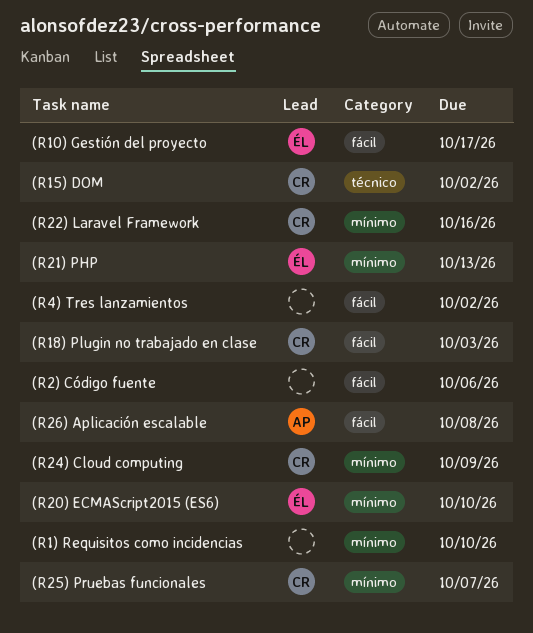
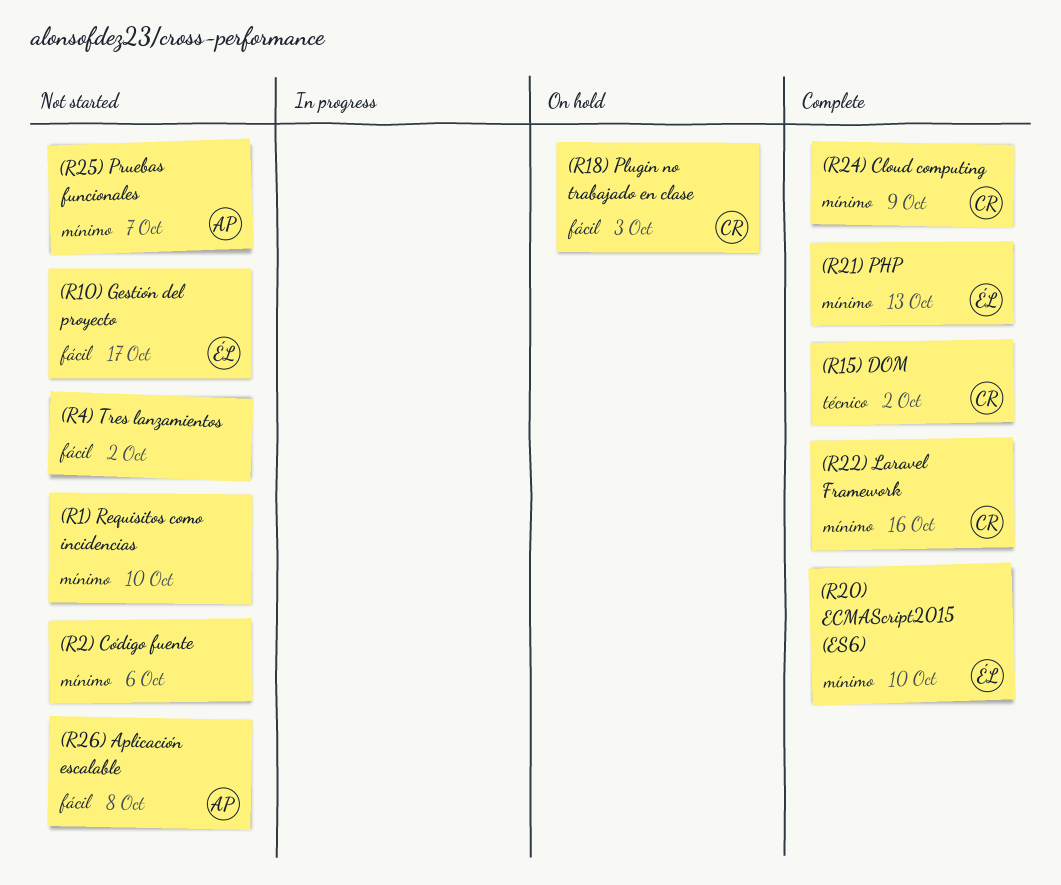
(R2) Código fuente, label: fácil -> mínimo
(R25) Pruebas funcionales, owner: CR -> AP

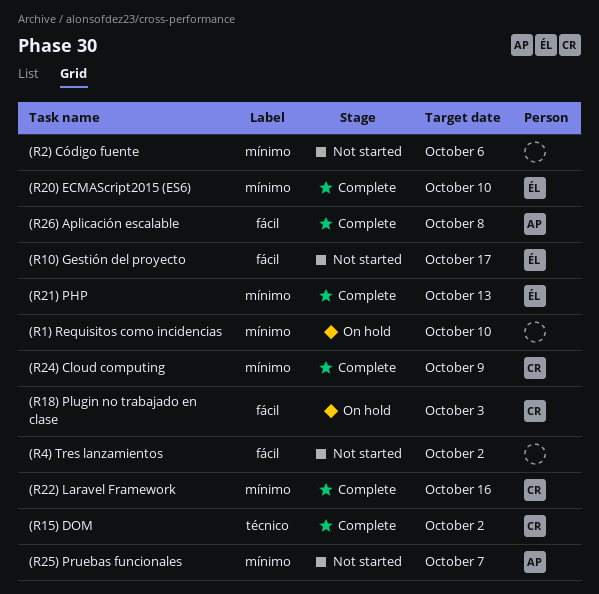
(R1) Requisitos como incidencias, status: Not started -> On hold
(R26) Aplicación escalable, status: Not started -> Complete

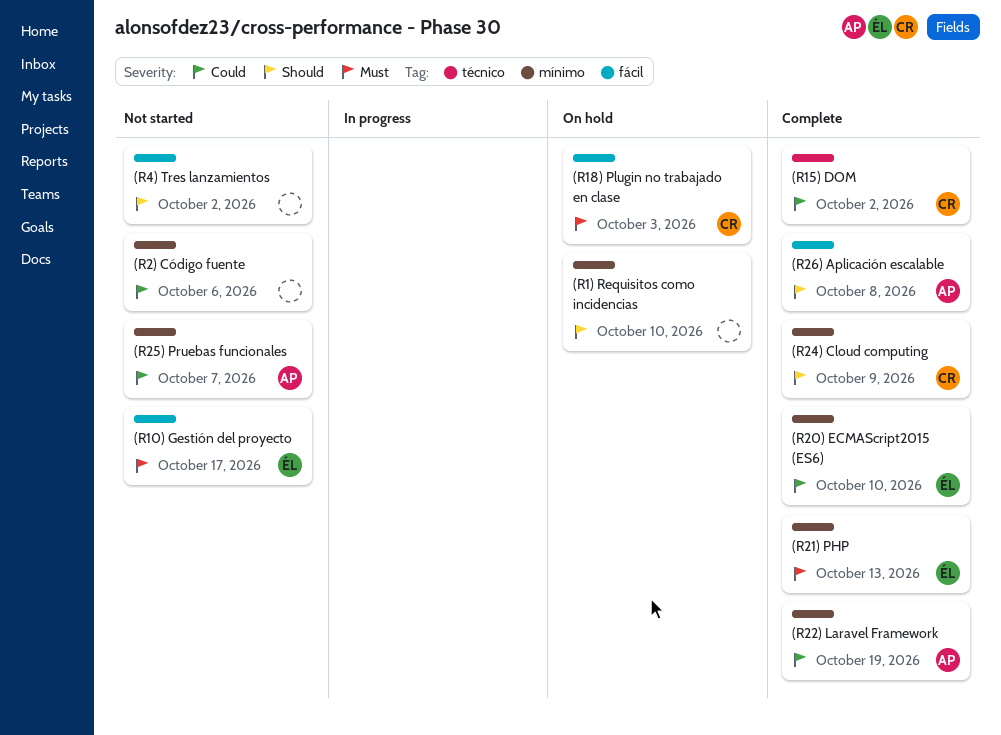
(R22) Laravel Framework, owner: CR -> AP
(R22) Laravel Framework, due: Oct 16 -> Oct 19

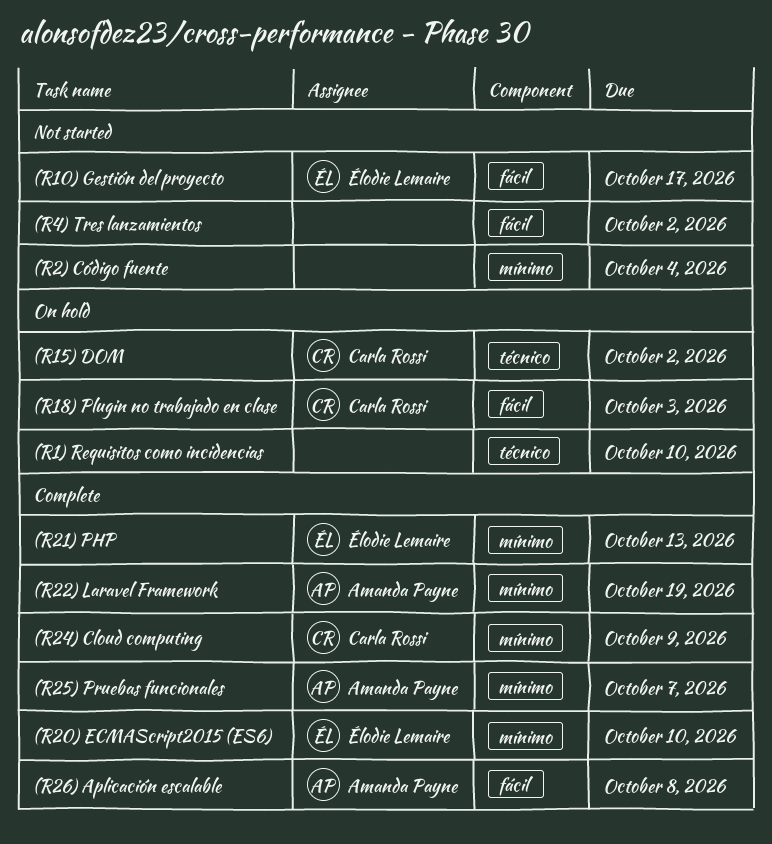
(R1) Requisitos como incidencias, label: mínimo -> técnico
(R15) DOM, status: Complete -> On hold
(R2) Código fuente, due: Oct 6 -> Oct 4
(R25) Pruebas funcionales, status: Not started -> Complete

